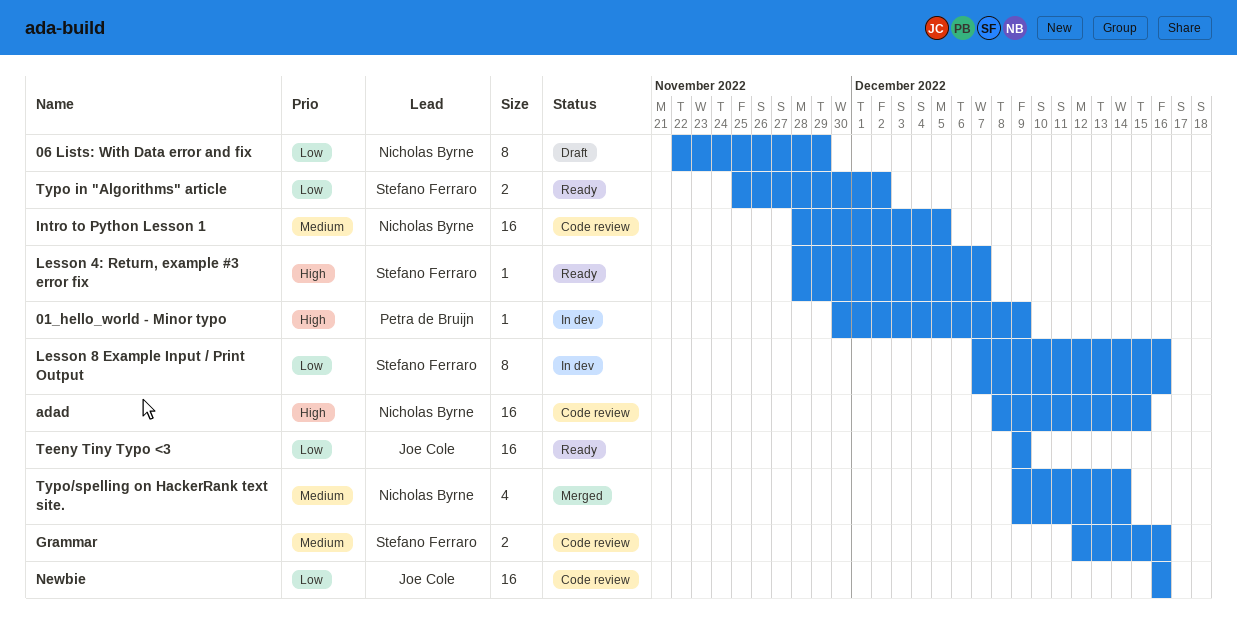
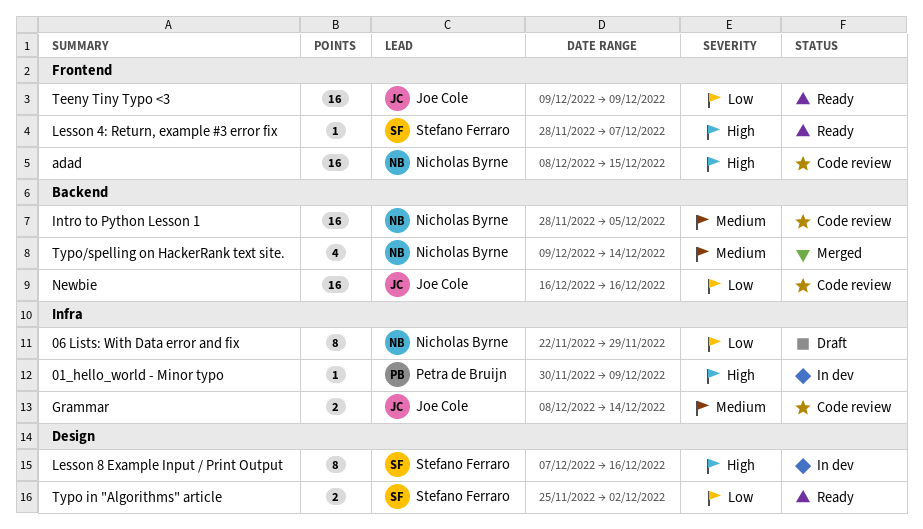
Grammar, owner: Stefano Ferraro -> Joe Cole
Grammar, start: Dec 12 -> Dec 8
Grammar, due: Dec 16 -> Dec 14
Lesson 8 Example Input / Print Output, priority: Low -> High

